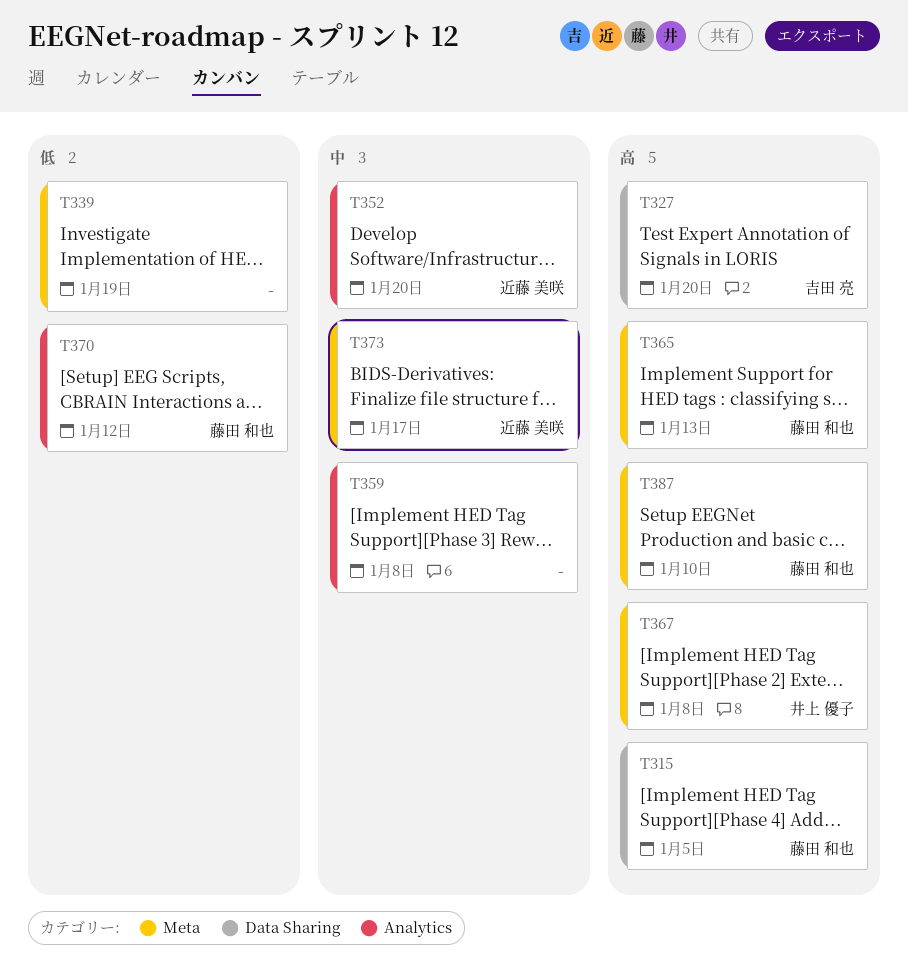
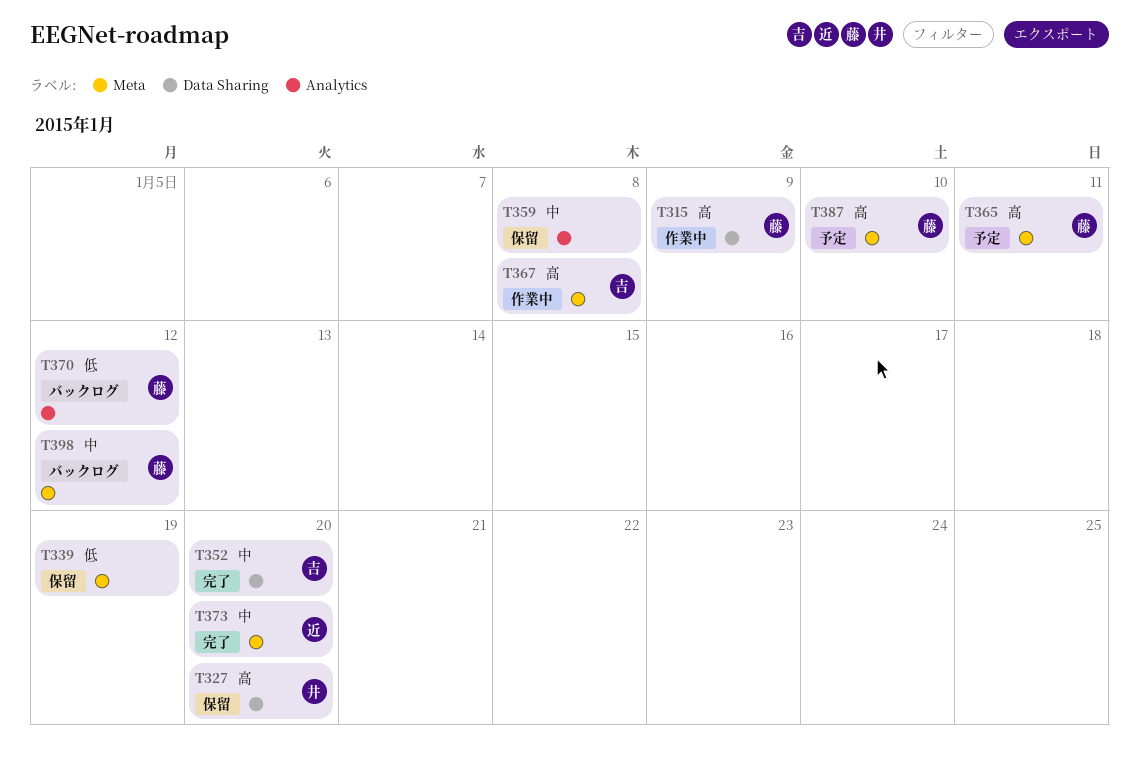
T315, due: Jan 5 -> Jan 9
T327, owner: 吉田 亮 -> 井上 優子
T352, owner: 近藤 美咲 -> 吉田 亮
T352, label: Analytics -> Data Sharing
T365, due: Jan 13 -> Jan 11
T367, owner: 井上 優子 -> 吉田 亮
T373, due: Jan 17 -> Jan 20
T398: none -> present

